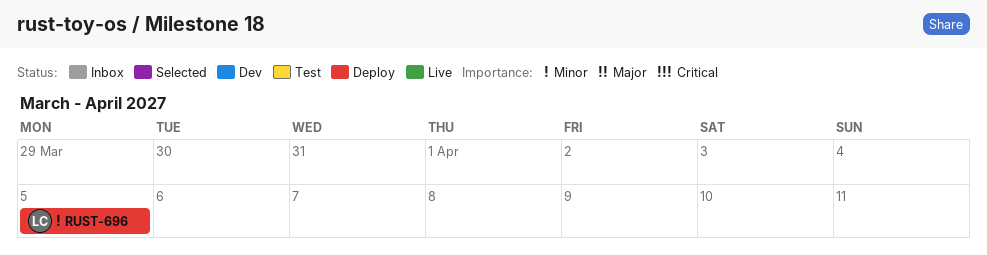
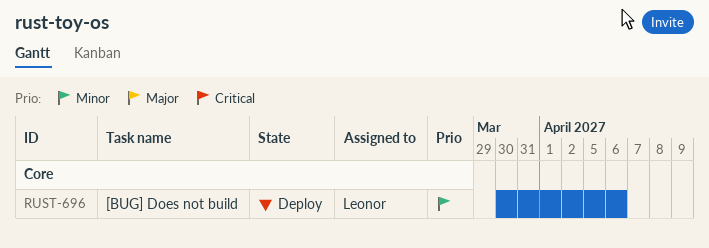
RUST-696, start: Apr 5 -> Mar 30
RUST-696, due: Apr 5 -> Apr 6

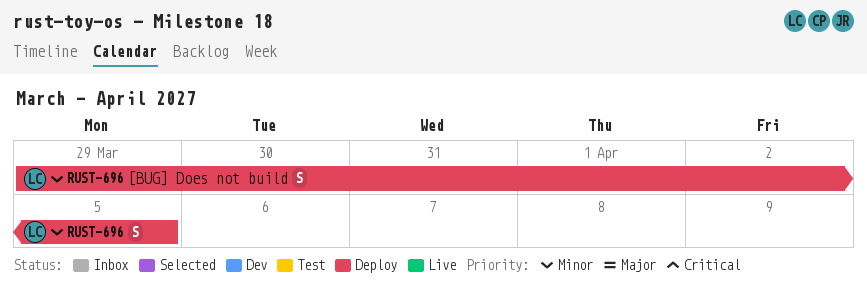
RUST-696, start: Mar 30 -> Mar 29
RUST-696, due: Apr 6 -> Apr 5

